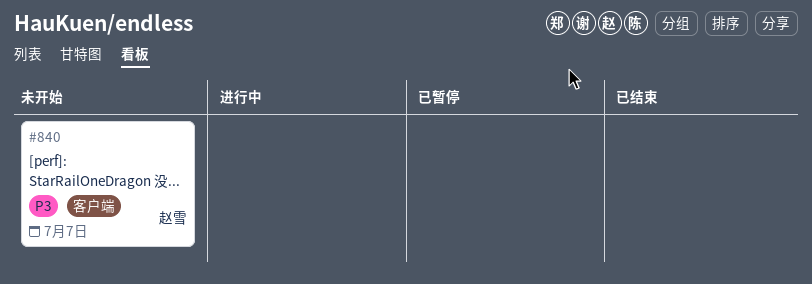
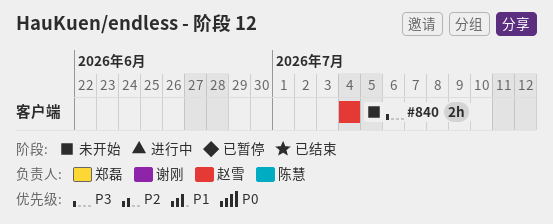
#840, due: Jul 7 -> Jul 4

